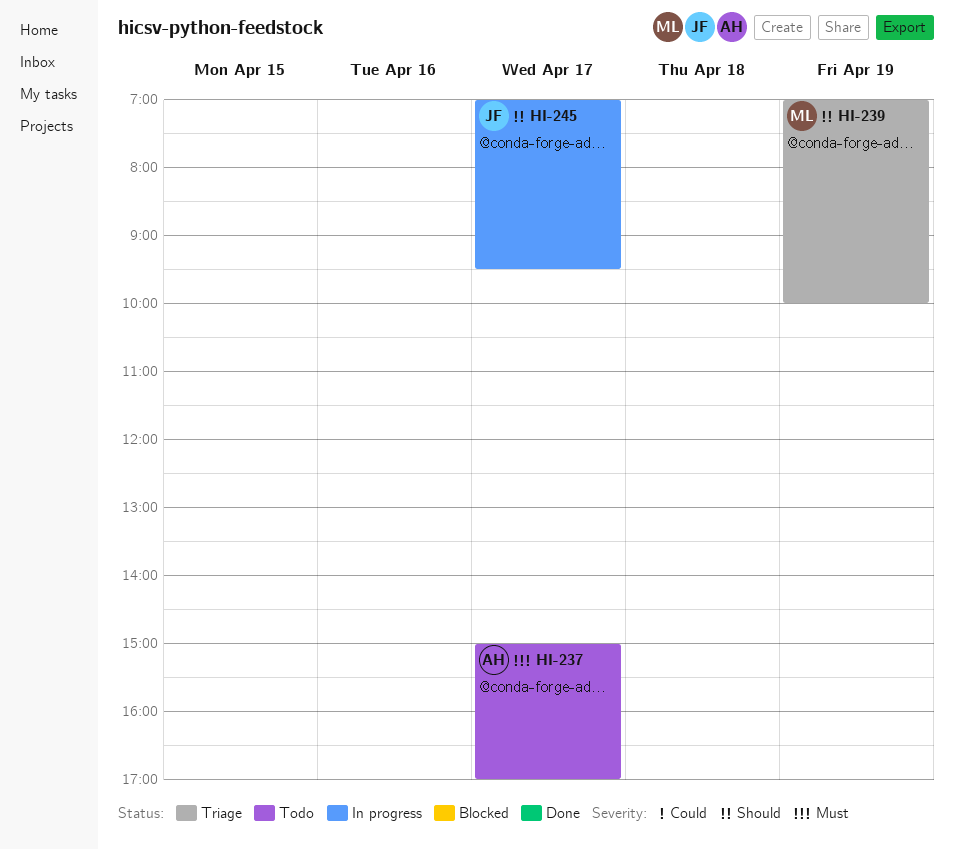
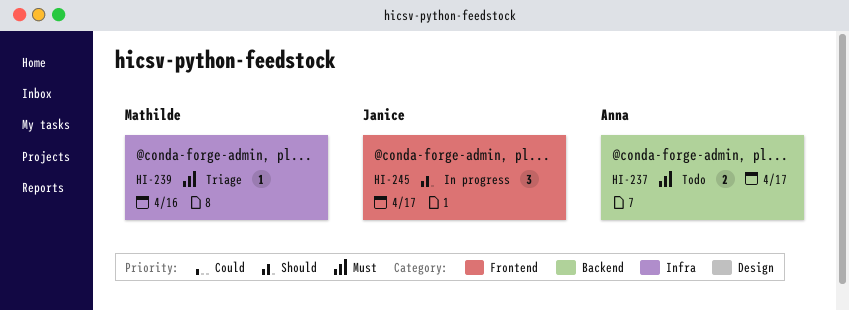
HI-239, priority: Should -> Must
HI-239, day: Apr 19 -> Apr 16

